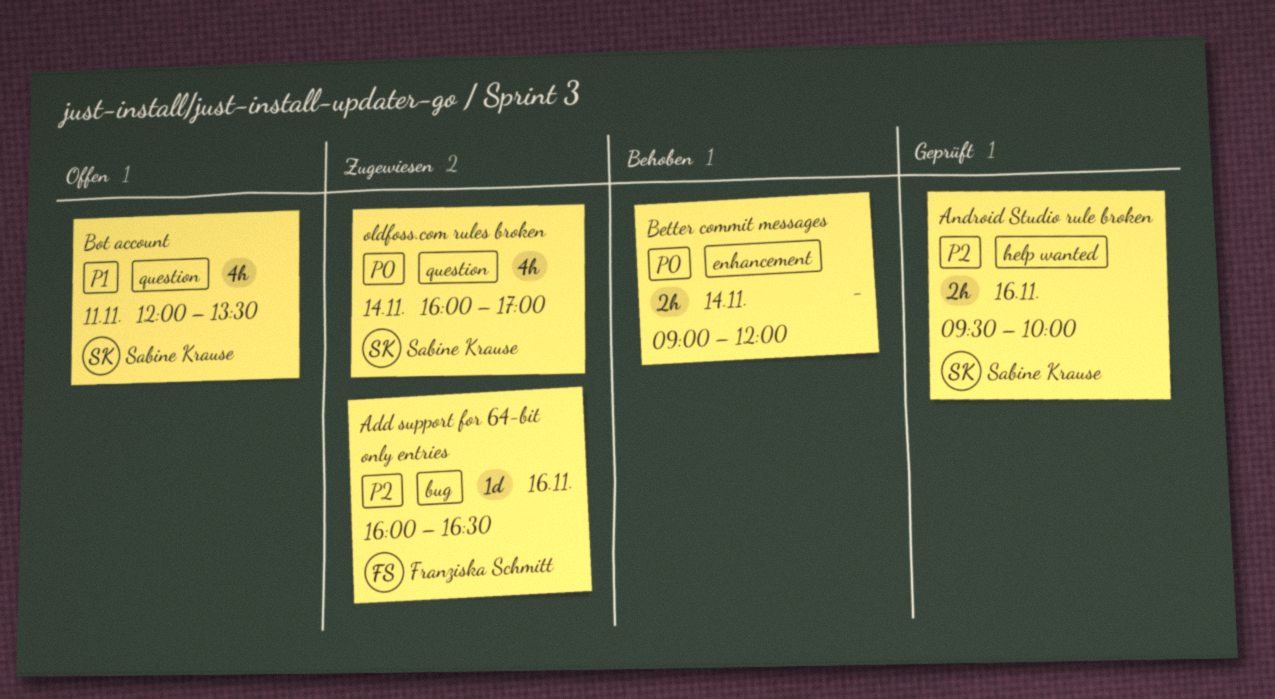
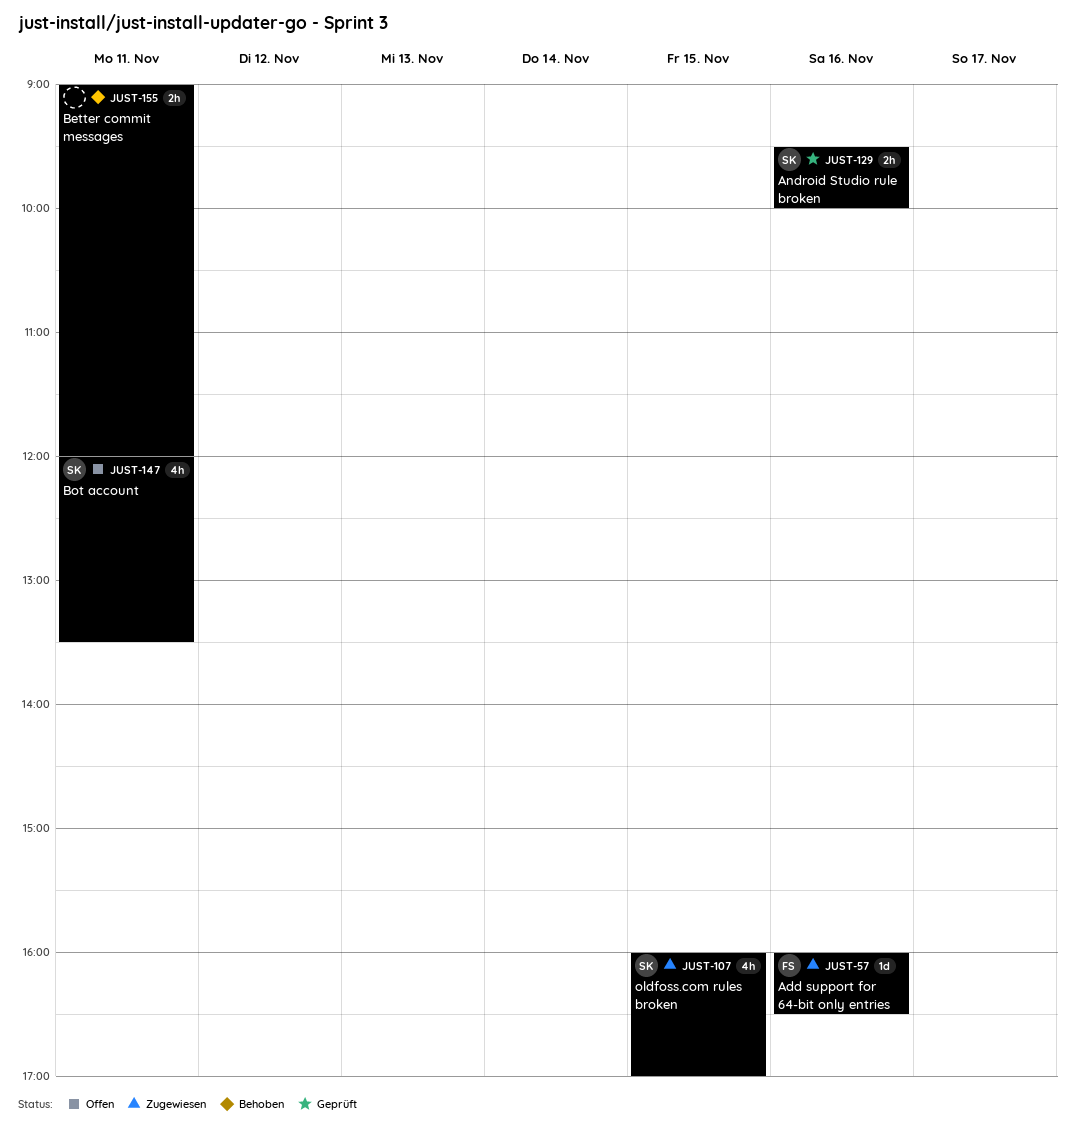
Better commit messages, day: Nov 14 -> Nov 11
oldfoss.com rules broken, day: Nov 14 -> Nov 15

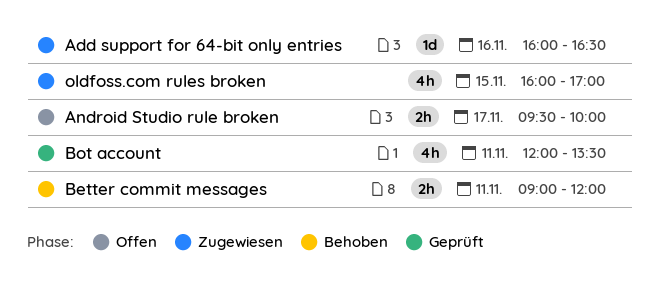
Android Studio rule broken, status: Geprüft -> Offen
Android Studio rule broken, day: Nov 16 -> Nov 17
Bot account, status: Offen -> Geprüft

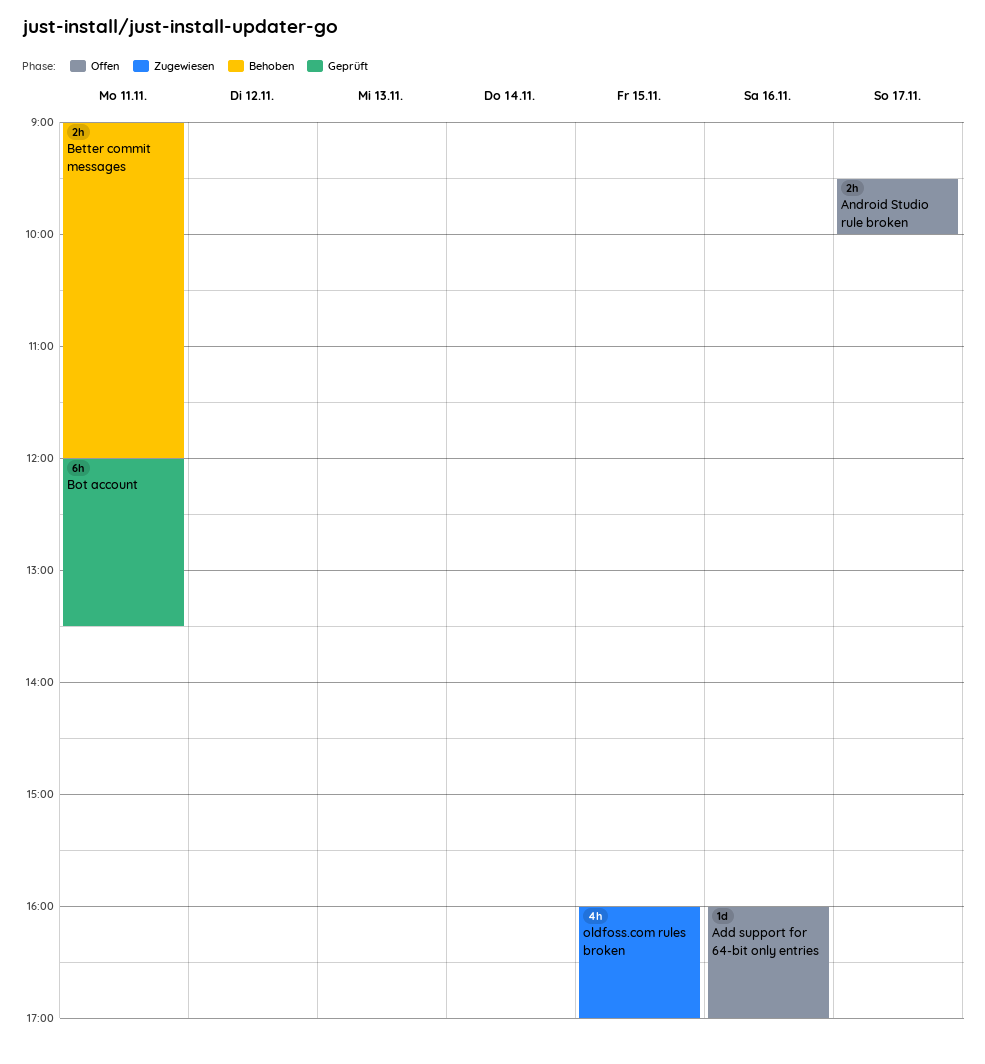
Add support for 64-bit only entries, status: Zugewiesen -> Offen
Add support for 64-bit only entries, ends: 16:30 -> 17:00
Bot account, estimate: 4h -> 6h

